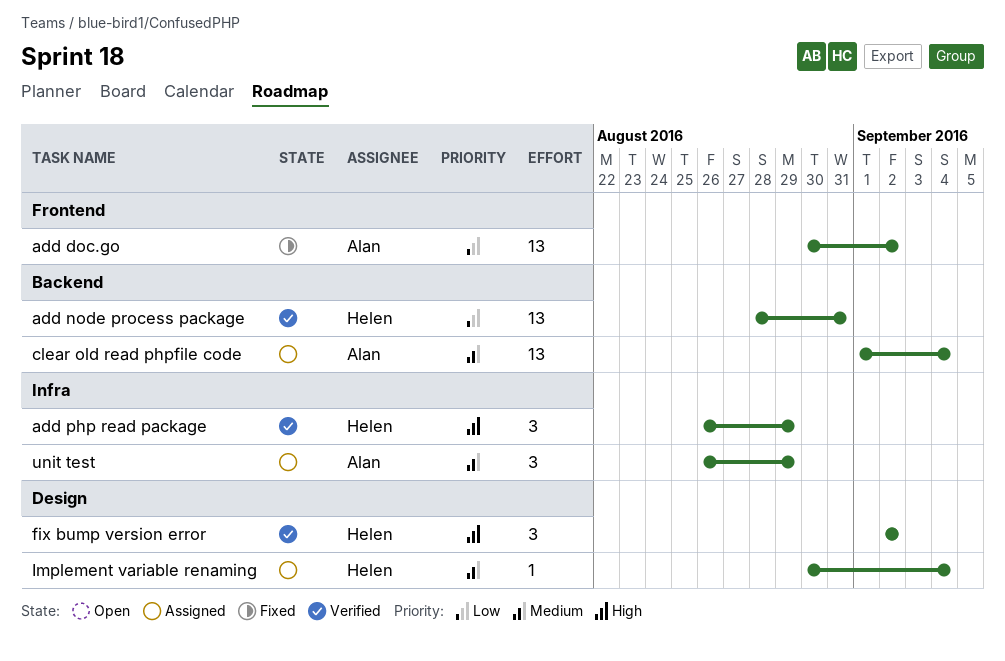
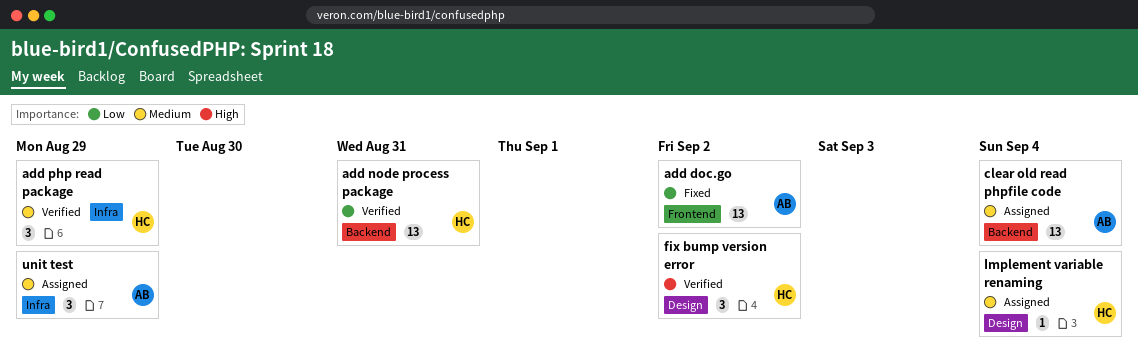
add php read package, priority: High -> Medium

